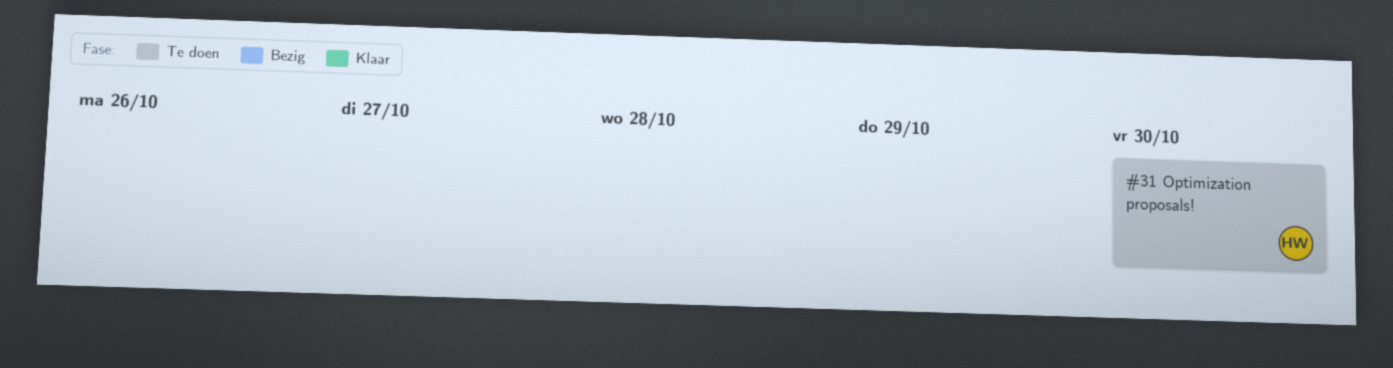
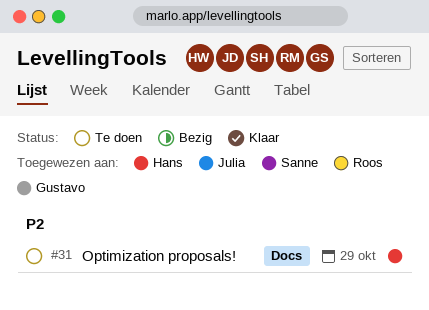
#31, due: Oct 30 -> Oct 29

